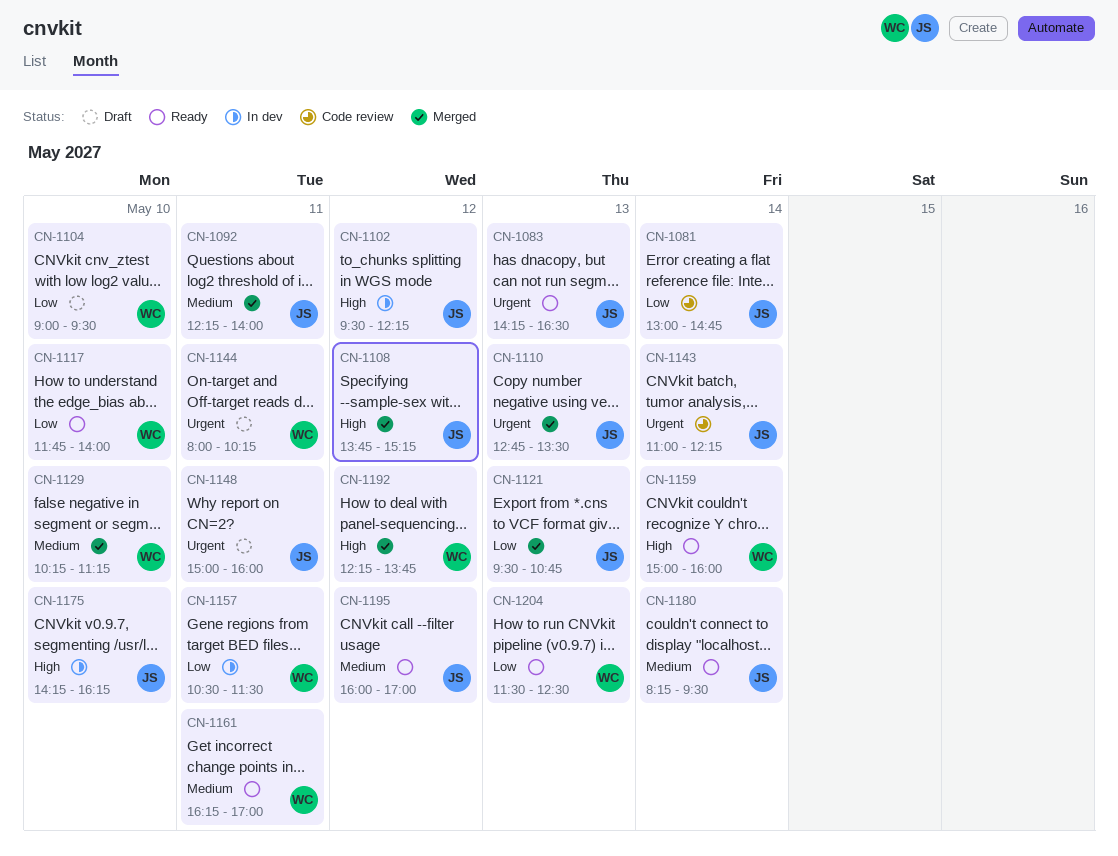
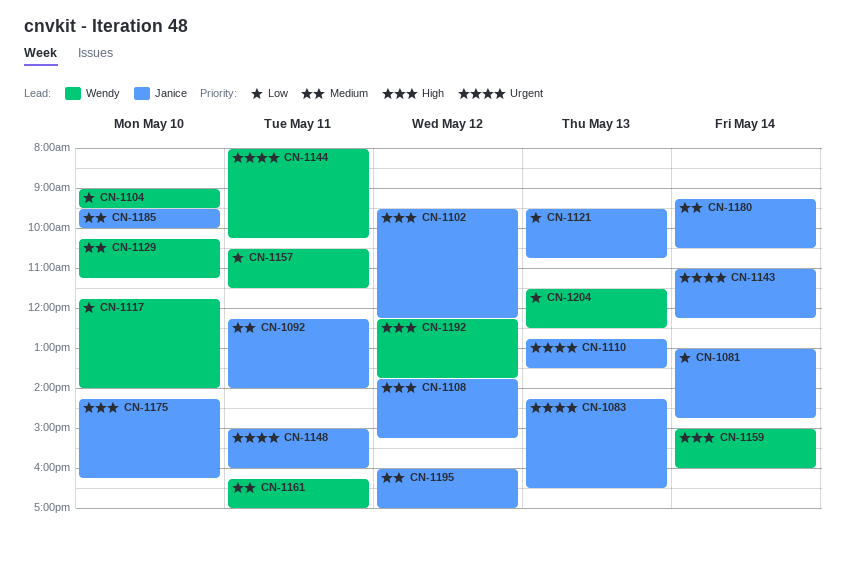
CN-1180, begins: 08:15 -> 09:15
CN-1180, ends: 09:30 -> 10:30
CN-1185: none -> present

